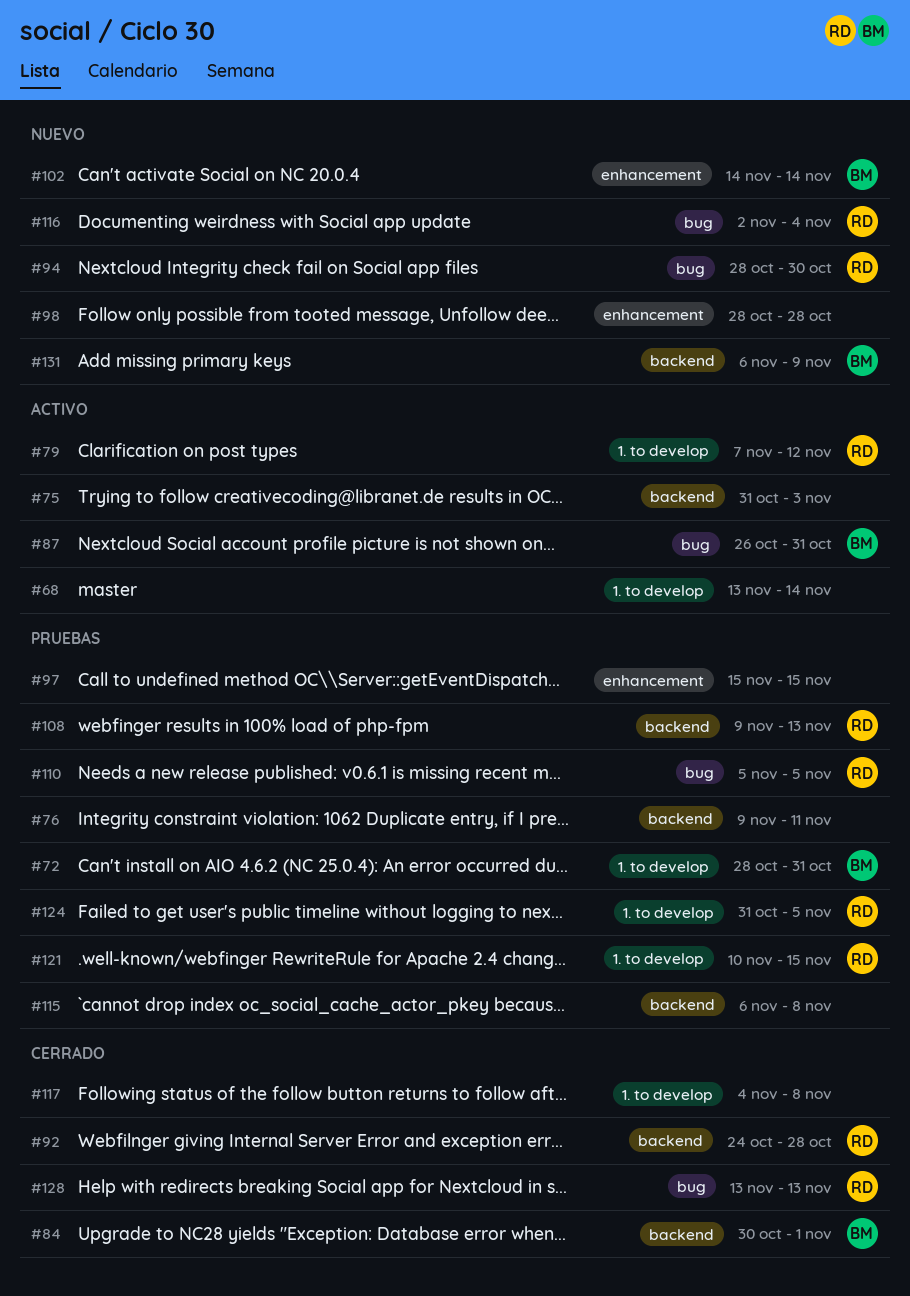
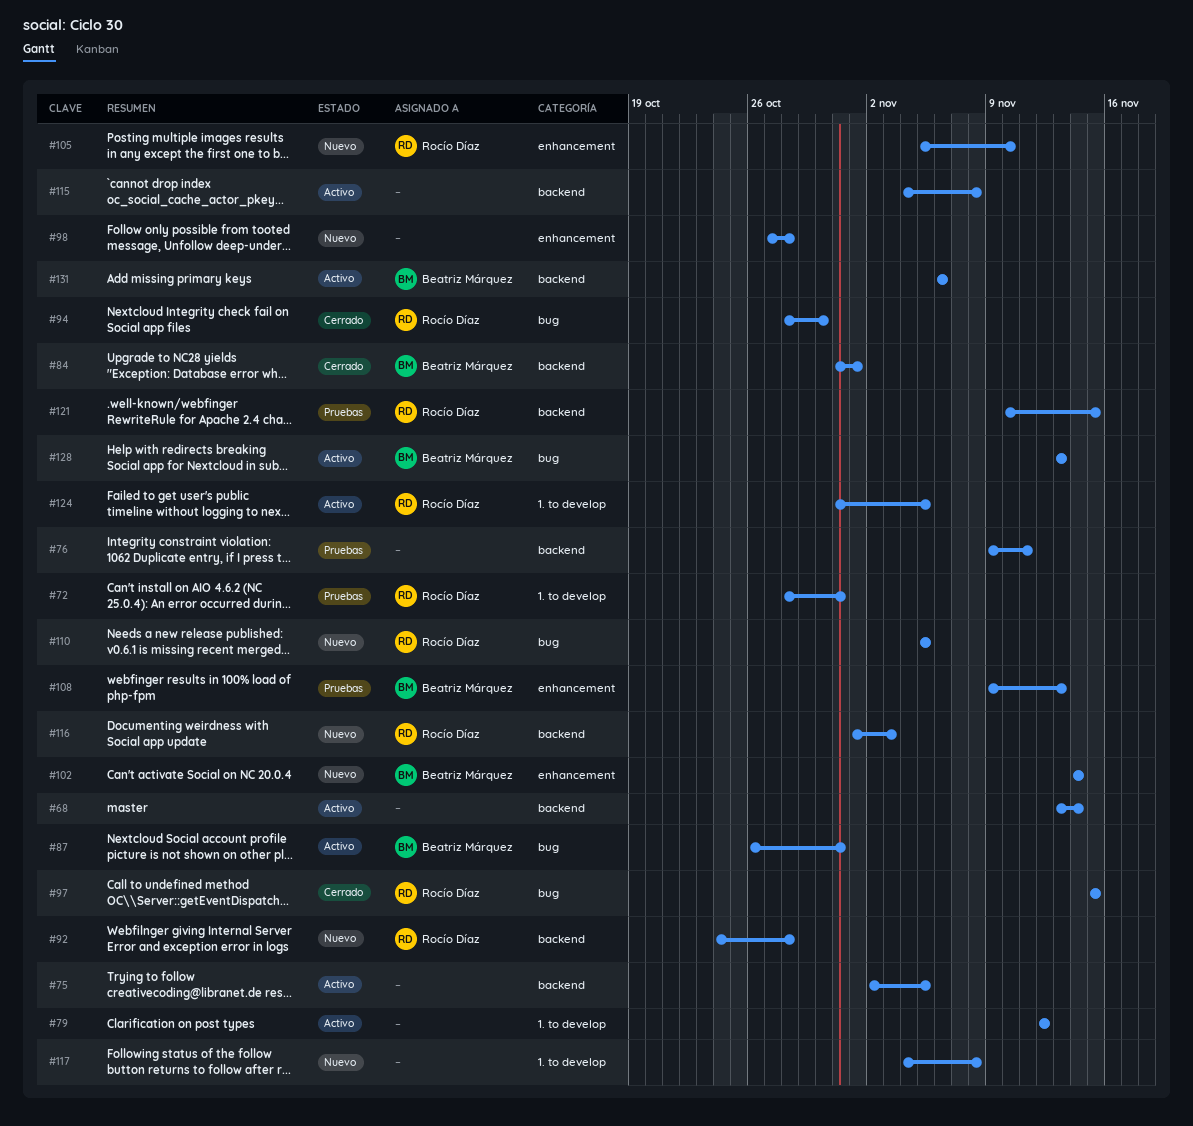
#68, label: 1. to develop -> backend
#72, owner: Beatriz Márquez -> Rocío Díaz
#75, start: Oct 31 -> Nov 2
#75, due: Nov 3 -> Nov 5
#79, owner: Rocío Díaz -> none
#79, start: Nov 7 -> Nov 12
#84, start: Oct 30 -> Oct 31
#92, status: Cerrado -> Nuevo
#94, status: Nuevo -> Cerrado
#97, status: Pruebas -> Cerrado
#97, owner: none -> Rocío Díaz
#97, label: enhancement -> bug
#98, start: Oct 28 -> Oct 27
#105: none -> present
#108, owner: Rocío Díaz -> Beatriz Márquez
#108, label: backend -> enhancement
#110, status: Pruebas -> Nuevo
#115, status: Pruebas -> Activo
#115, start: Nov 6 -> Nov 4
#116, label: bug -> backend
#116, start: Nov 2 -> Nov 1
#116, due: Nov 4 -> Nov 3
#117, status: Cerrado -> Nuevo
#121, label: 1. to develop -> backend
#124, status: Pruebas -> Activo
#128, status: Cerrado -> Activo
#128, owner: Rocío Díaz -> Beatriz Márquez
#131, status: Nuevo -> Activo
#131, due: Nov 9 -> Nov 6

